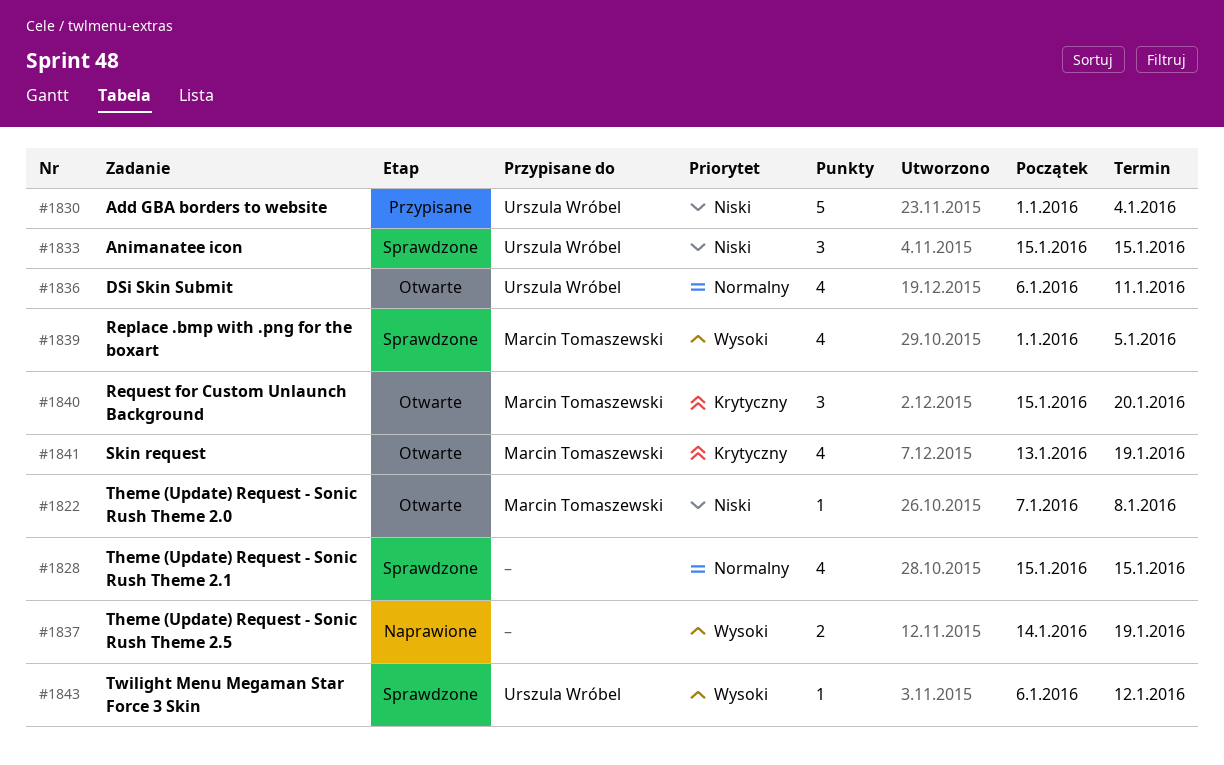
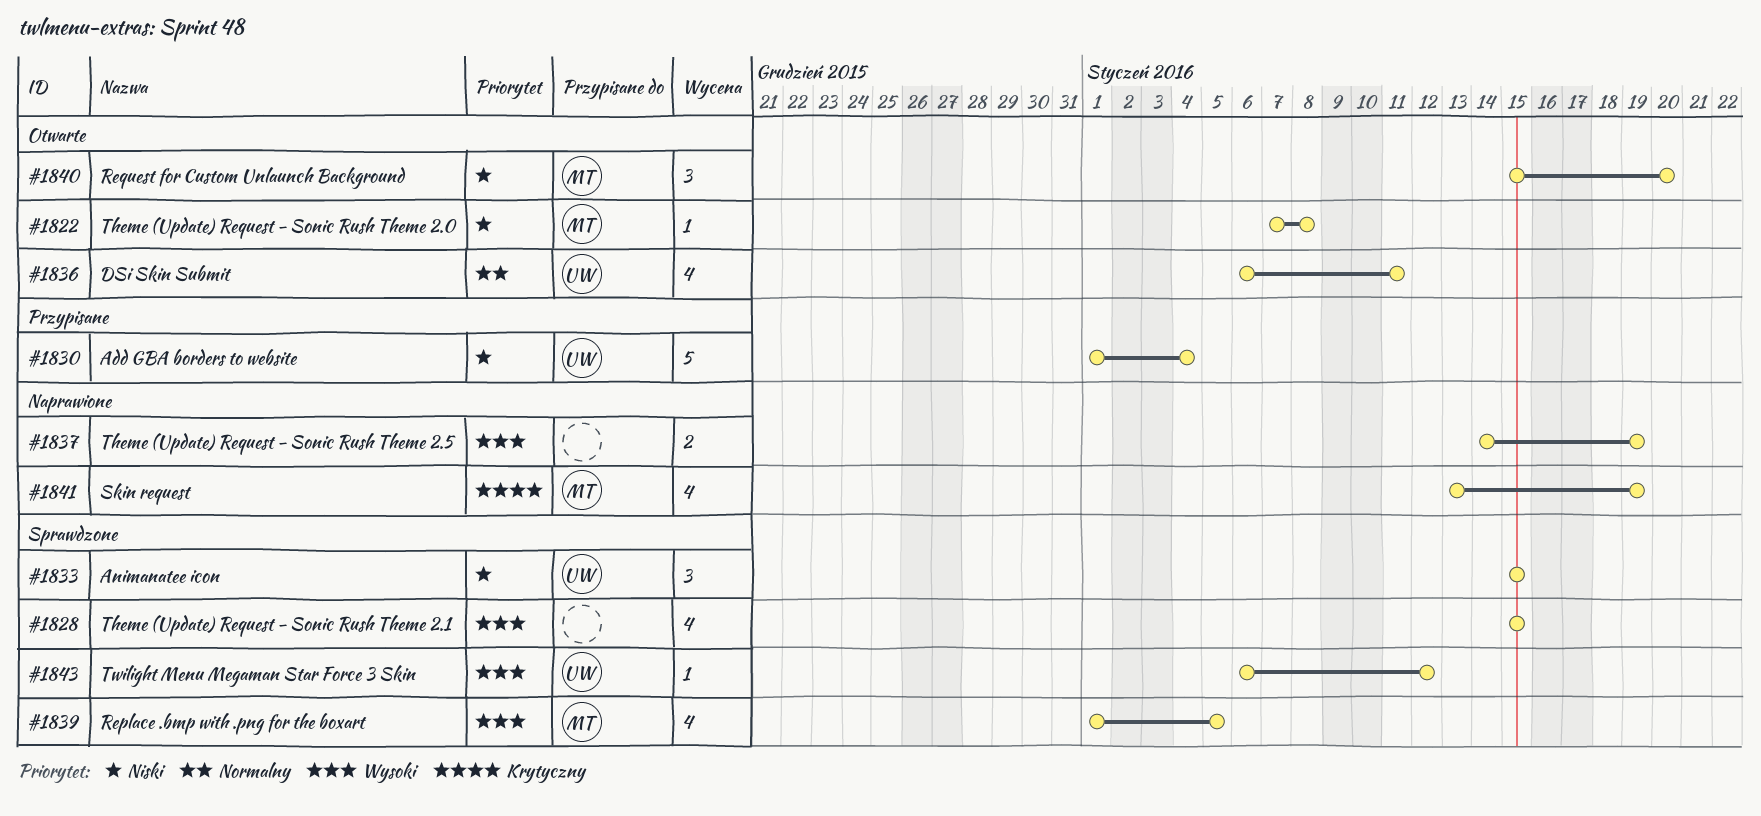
#1828, priority: Normalny -> Wysoki
#1840, priority: Krytyczny -> Niski
#1841, status: Otwarte -> Naprawione

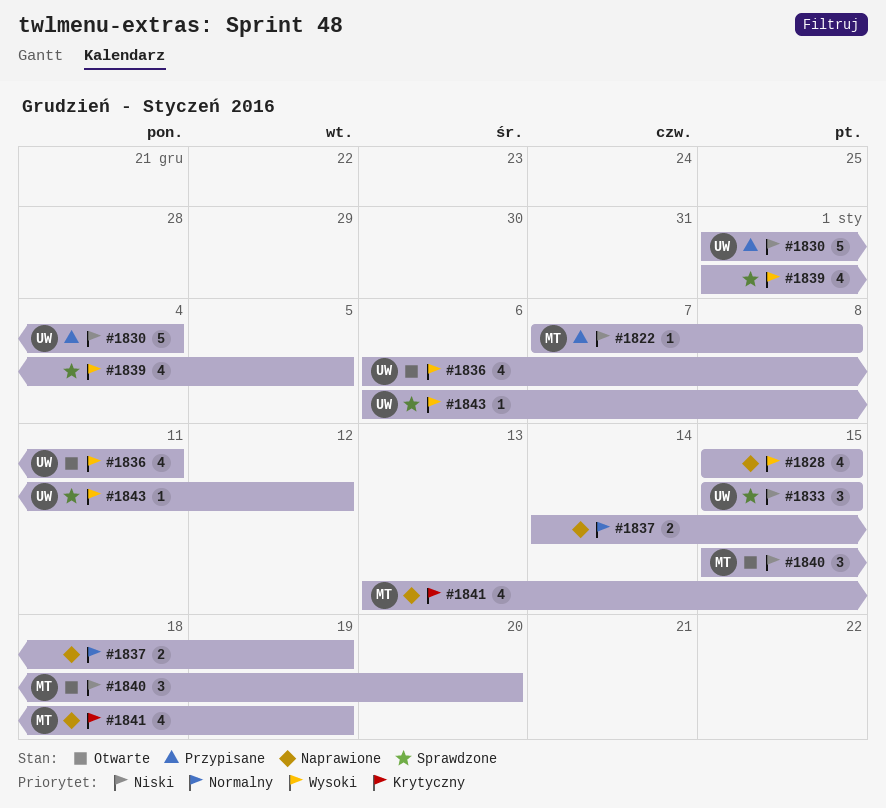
#1822, status: Otwarte -> Przypisane
#1828, status: Sprawdzone -> Naprawione
#1836, priority: Normalny -> Wysoki
#1837, priority: Wysoki -> Normalny
#1839, owner: MT -> none

